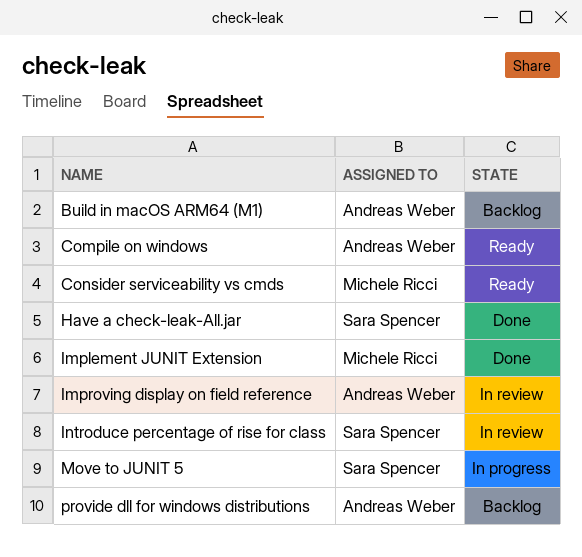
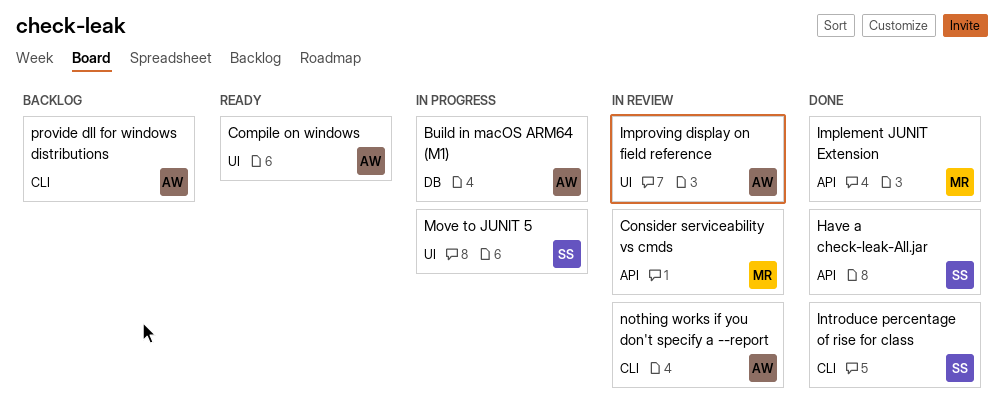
Build in macOS ARM64 (M1), status: Backlog -> In progress
Consider serviceability vs cmds, status: Ready -> In review
Introduce percentage of rise for class, status: In review -> Done
nothing works if you don't specify a --report: none -> present

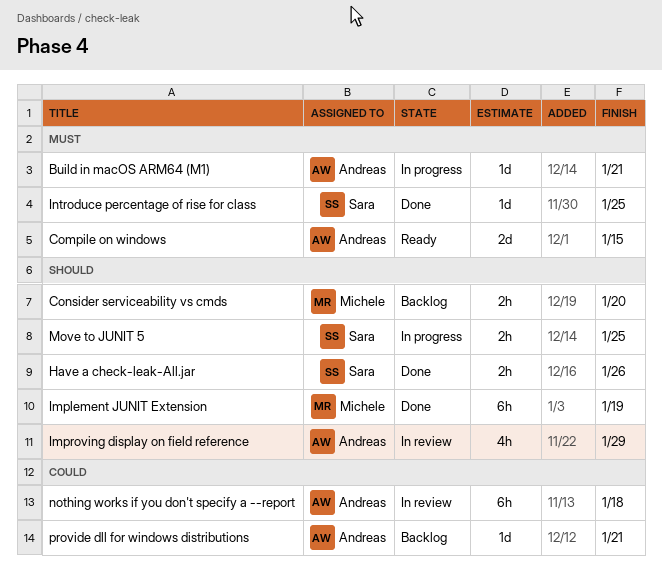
Consider serviceability vs cmds, status: In review -> Backlog

